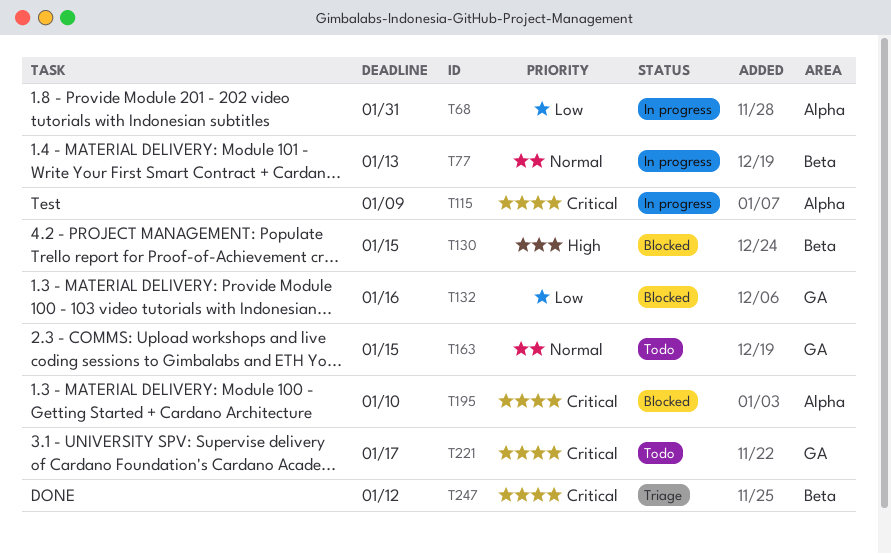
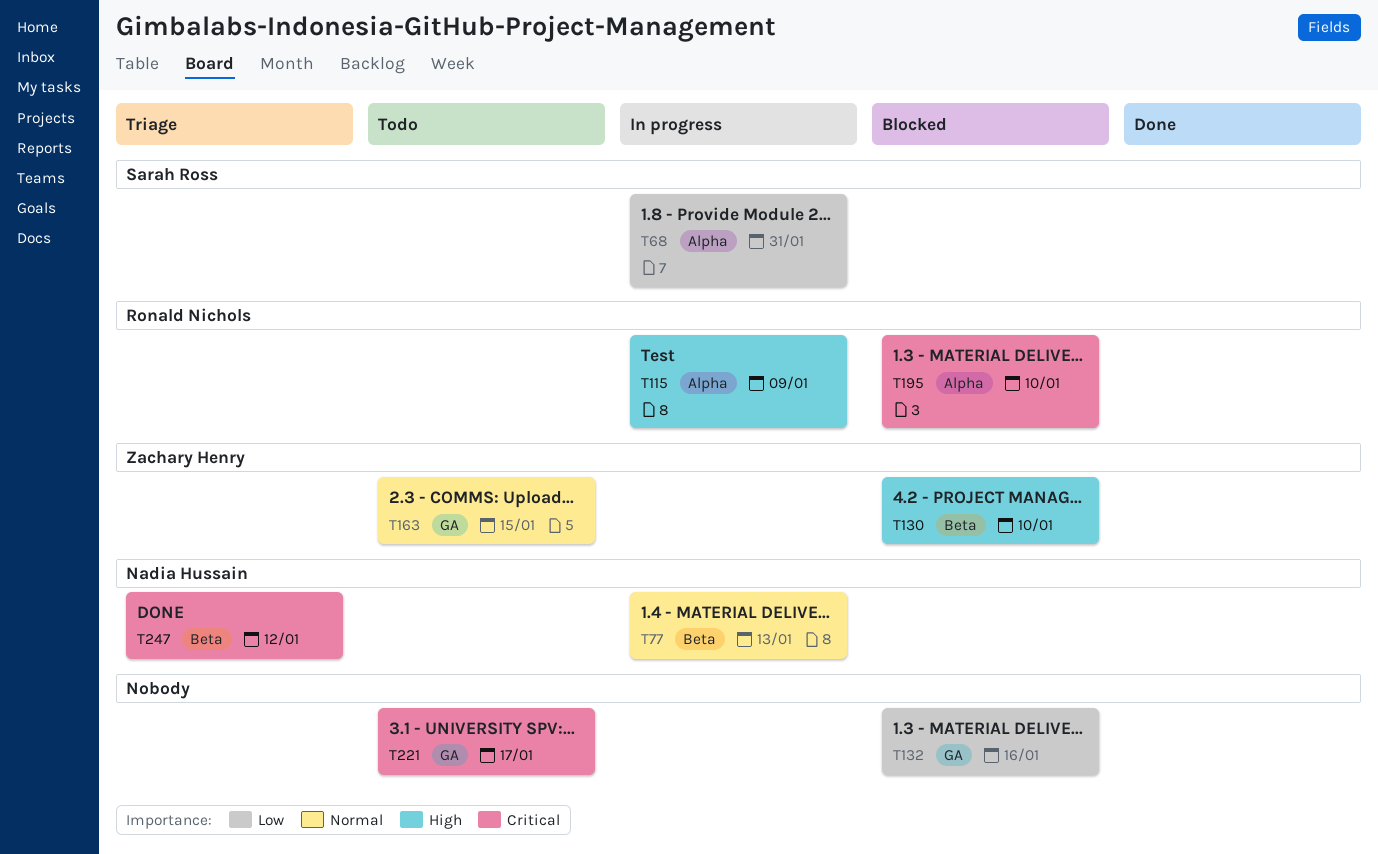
T115, priority: Critical -> High
T130, due: Jan 15 -> Jan 10

